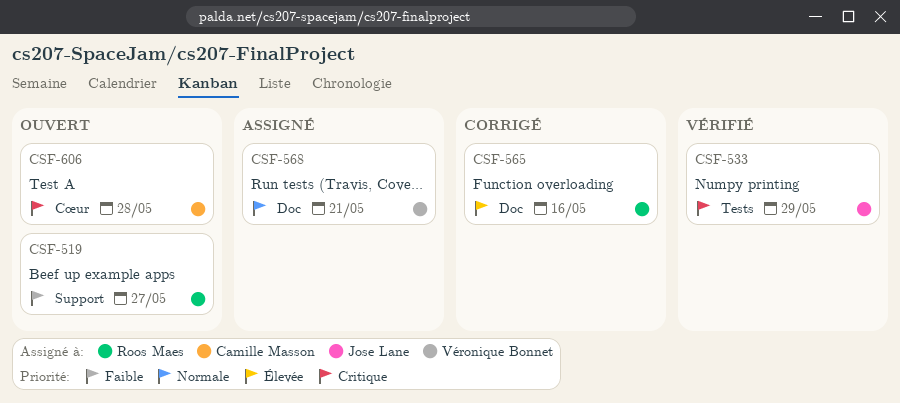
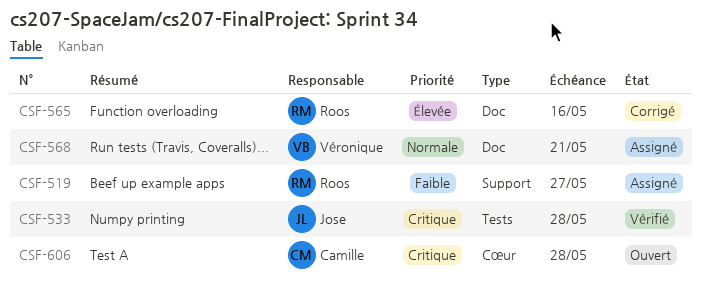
CSF-519, status: Ouvert -> Assigné
CSF-533, due: May 29 -> May 28

